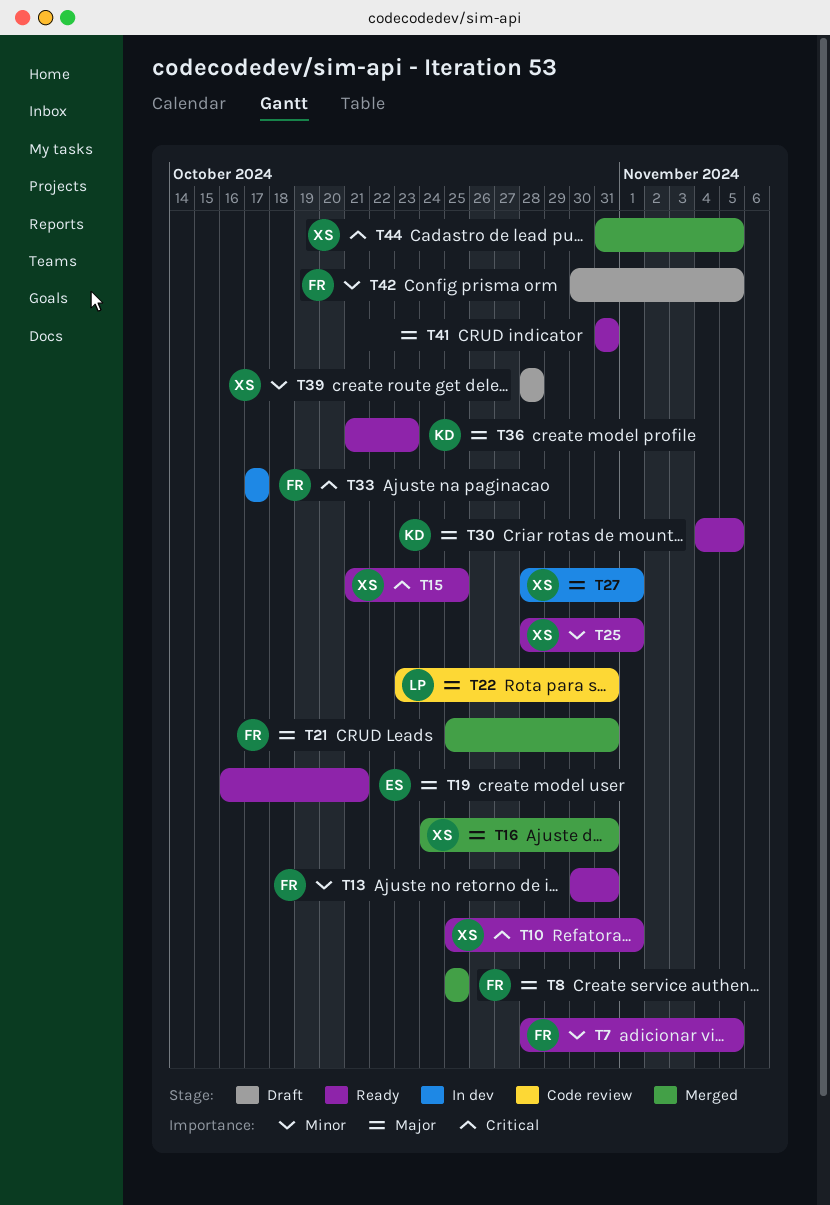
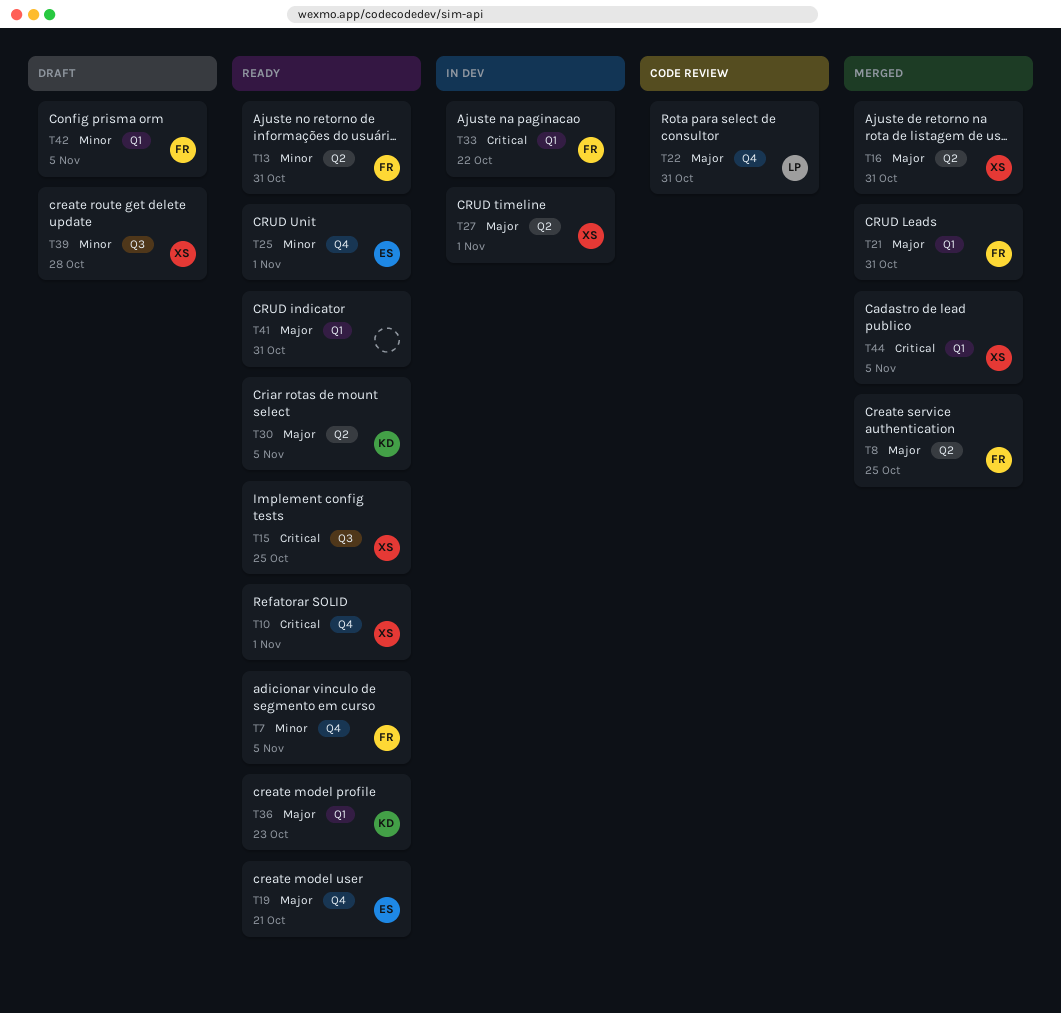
T25, owner: XS -> ES
T33, due: Oct 17 -> Oct 22

